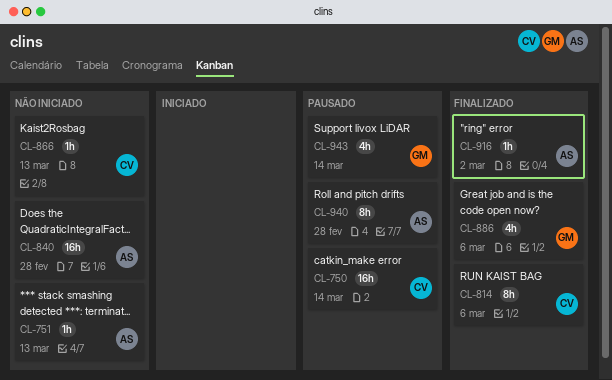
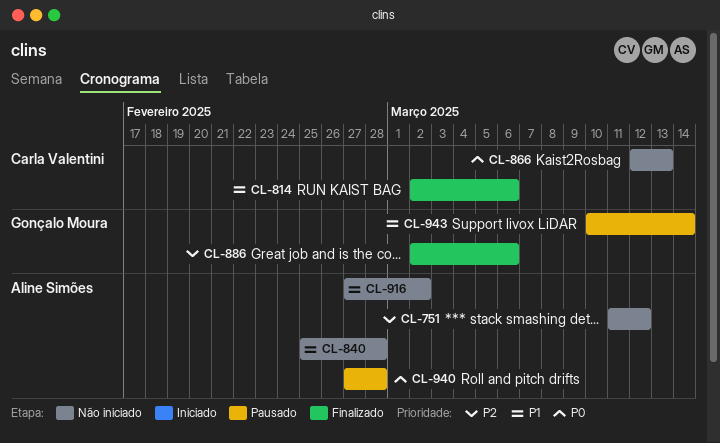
CL-750: present -> none
CL-751, due: Mar 13 -> Mar 12
CL-916, status: Finalizado -> Não iniciado

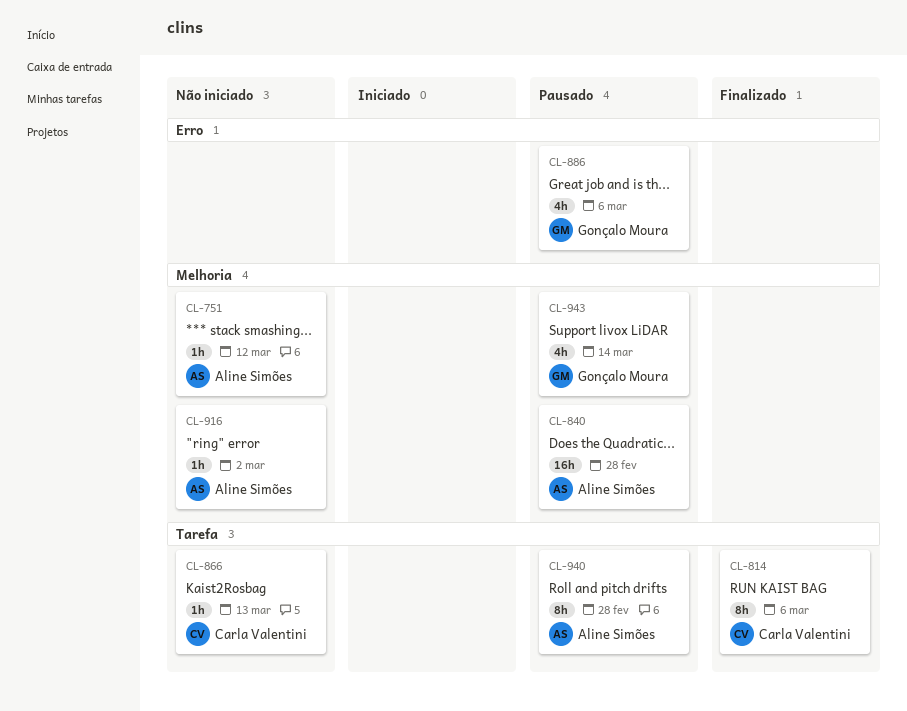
CL-840, status: Não iniciado -> Pausado
CL-886, status: Finalizado -> Pausado

